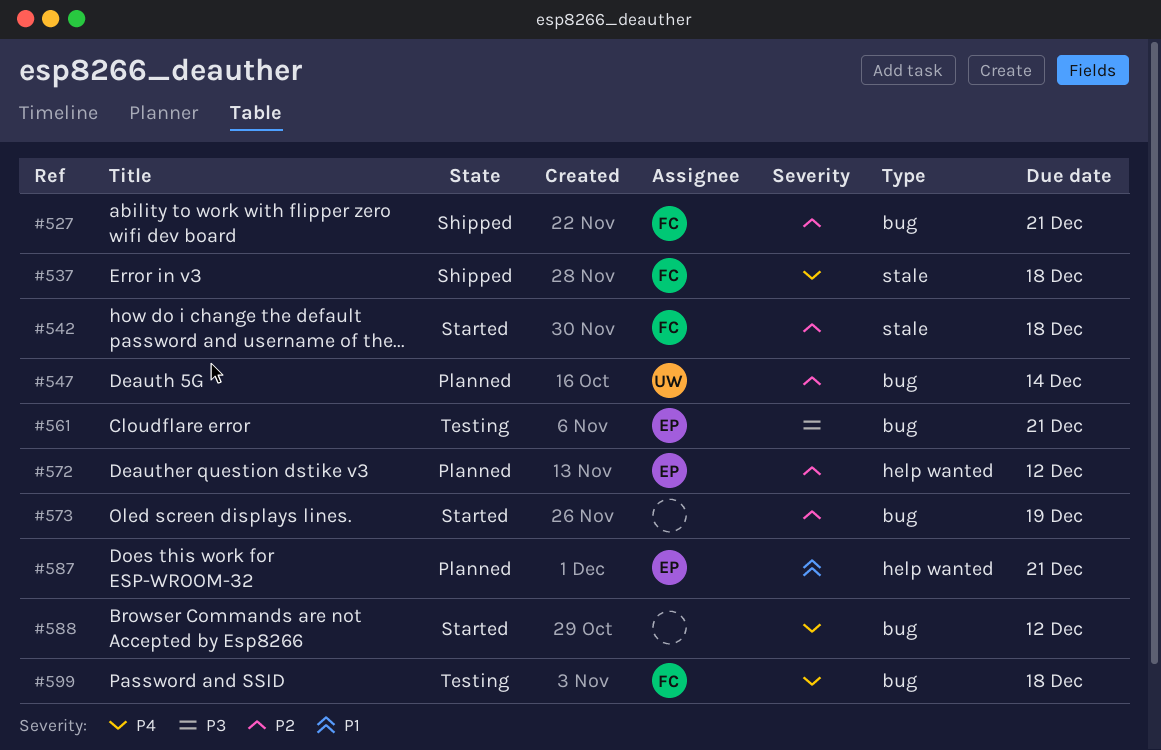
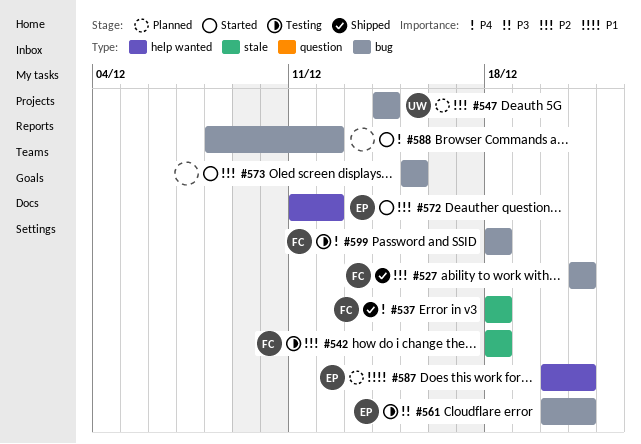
#542, status: Started -> Testing
#572, status: Planned -> Started
#573, due: Dec 19 -> Dec 15

